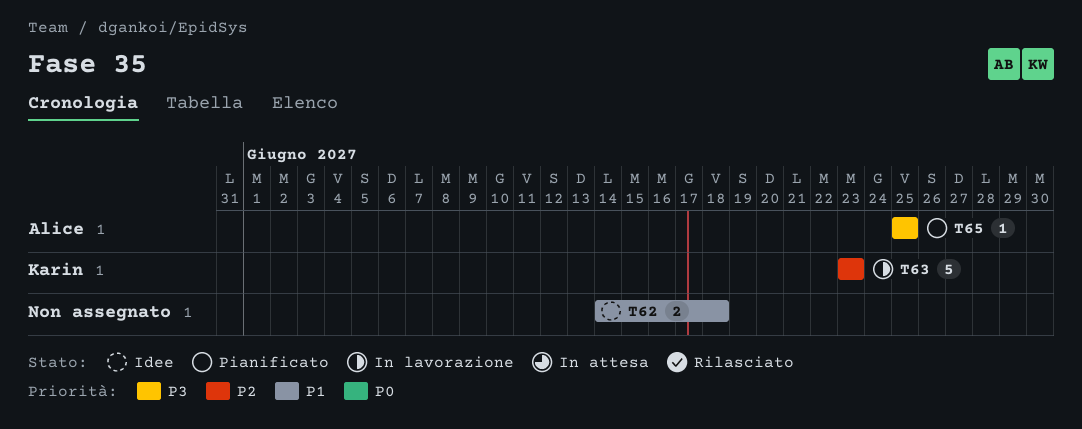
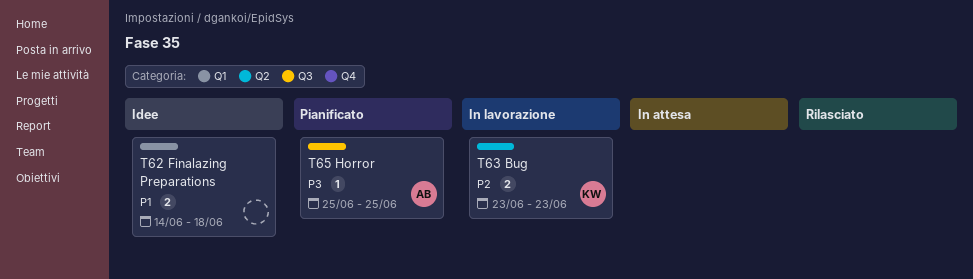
T63, estimate: 5 -> 2

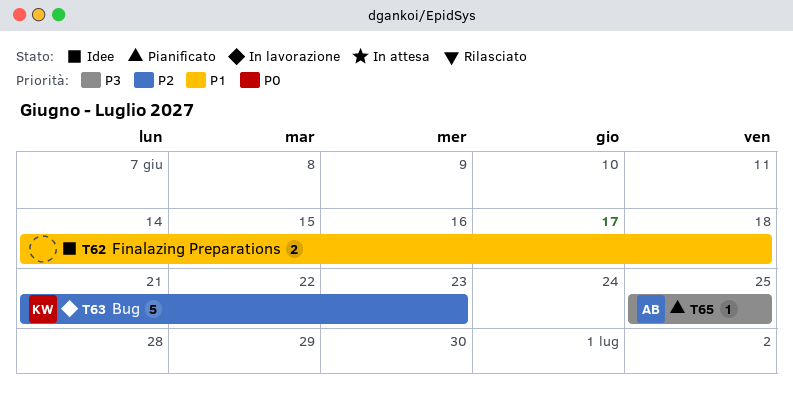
T63, estimate: 2 -> 5
T63, start: Jun 23 -> Jun 21

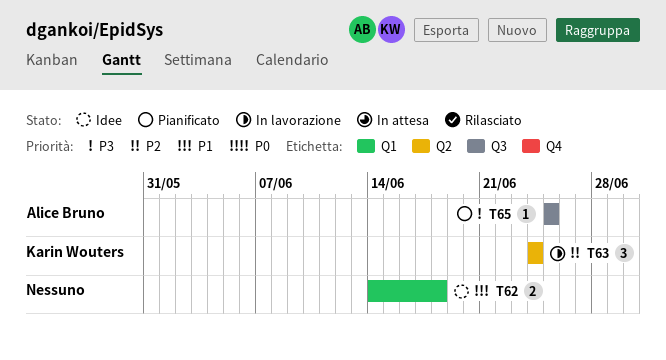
T63, estimate: 5 -> 3
T63, start: Jun 21 -> Jun 24
T63, due: Jun 23 -> Jun 24

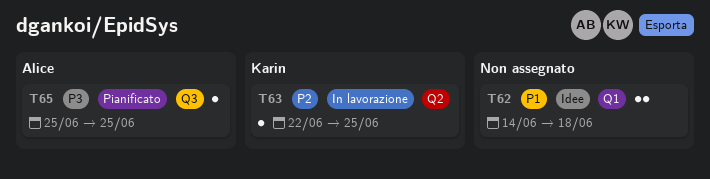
T63, estimate: 3 -> 1
T63, start: Jun 24 -> Jun 22
T63, due: Jun 24 -> Jun 25

